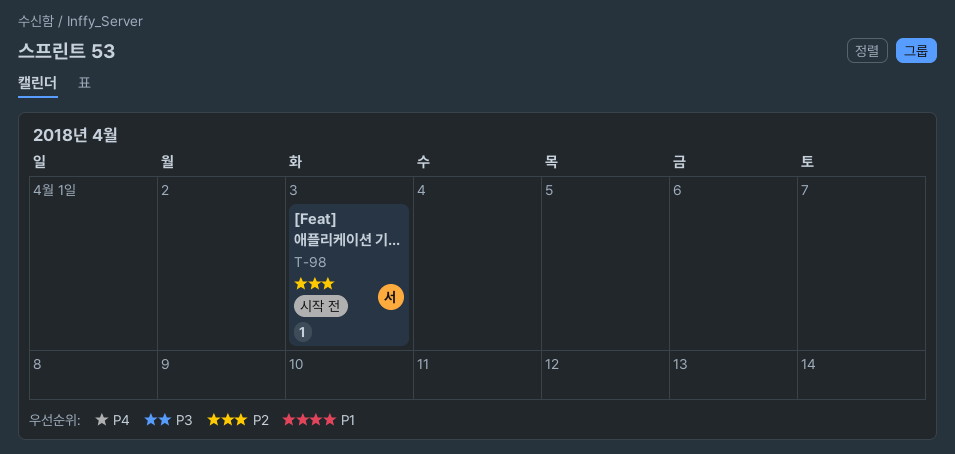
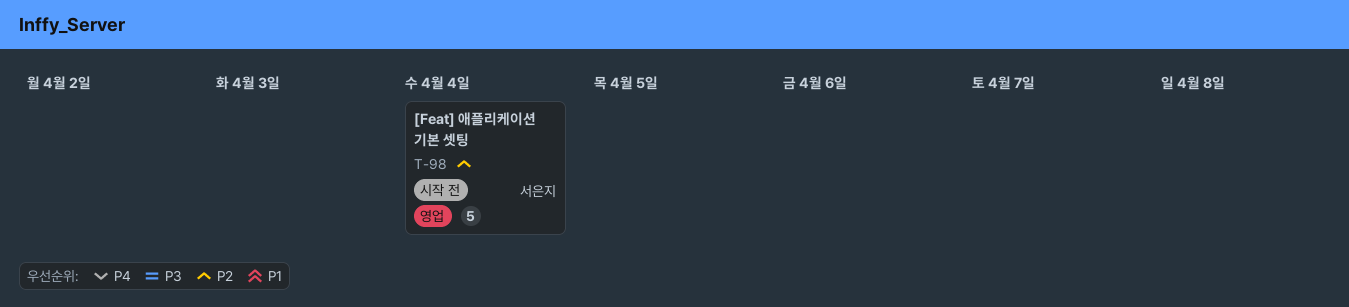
T-98, estimate: 1 -> 5
T-98, due: Apr 3 -> Apr 4

